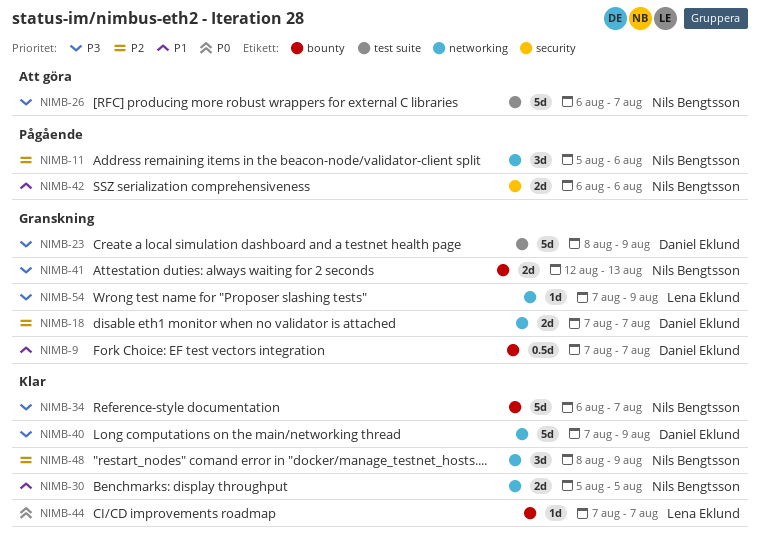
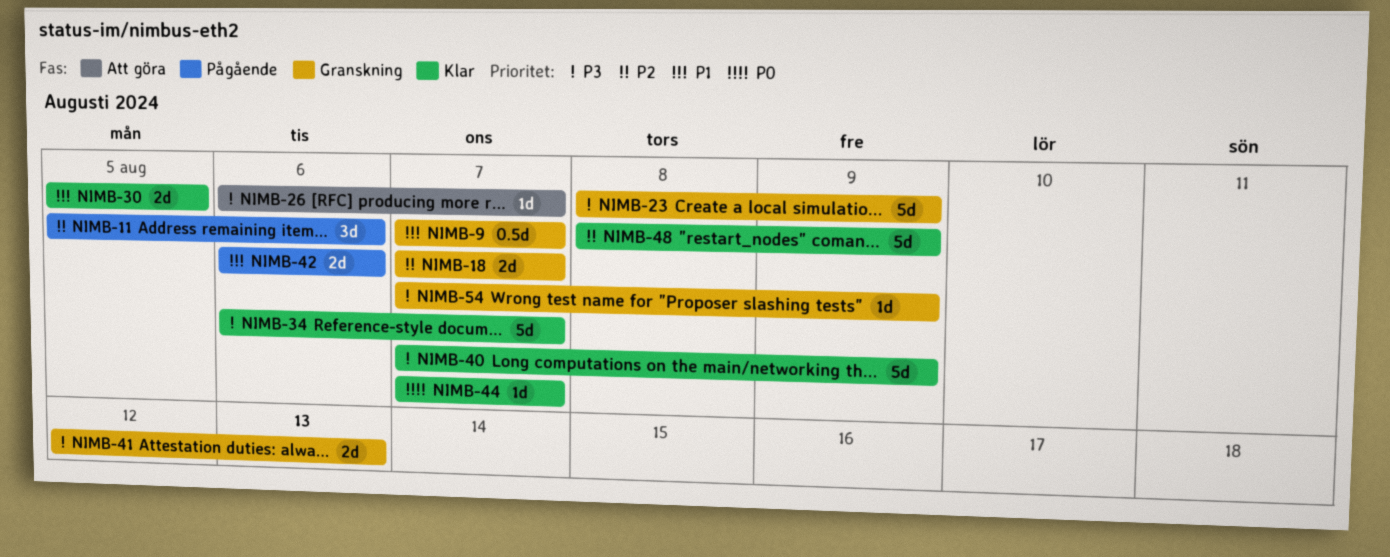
NIMB-26, estimate: 5d -> 1d
NIMB-48, estimate: 3d -> 5d

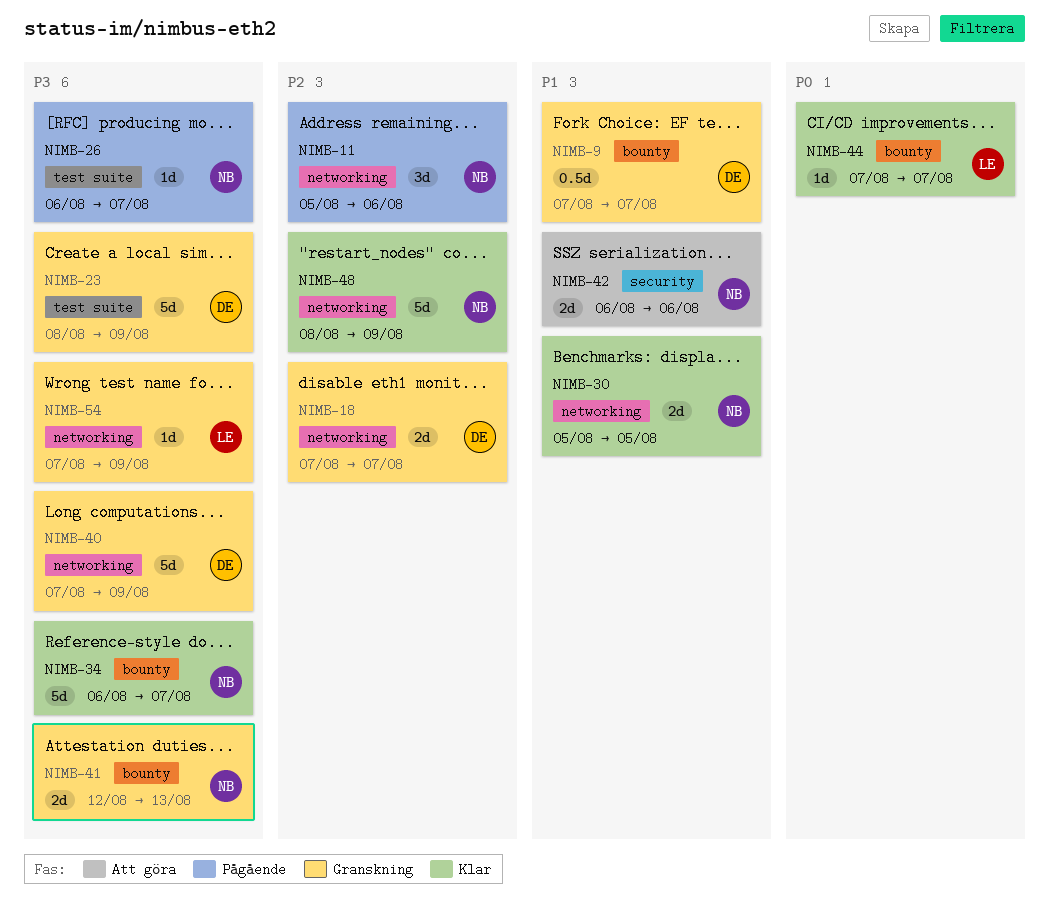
NIMB-26, status: Att göra -> Pågående
NIMB-40, status: Klar -> Granskning
NIMB-42, status: Pågående -> Att göra

